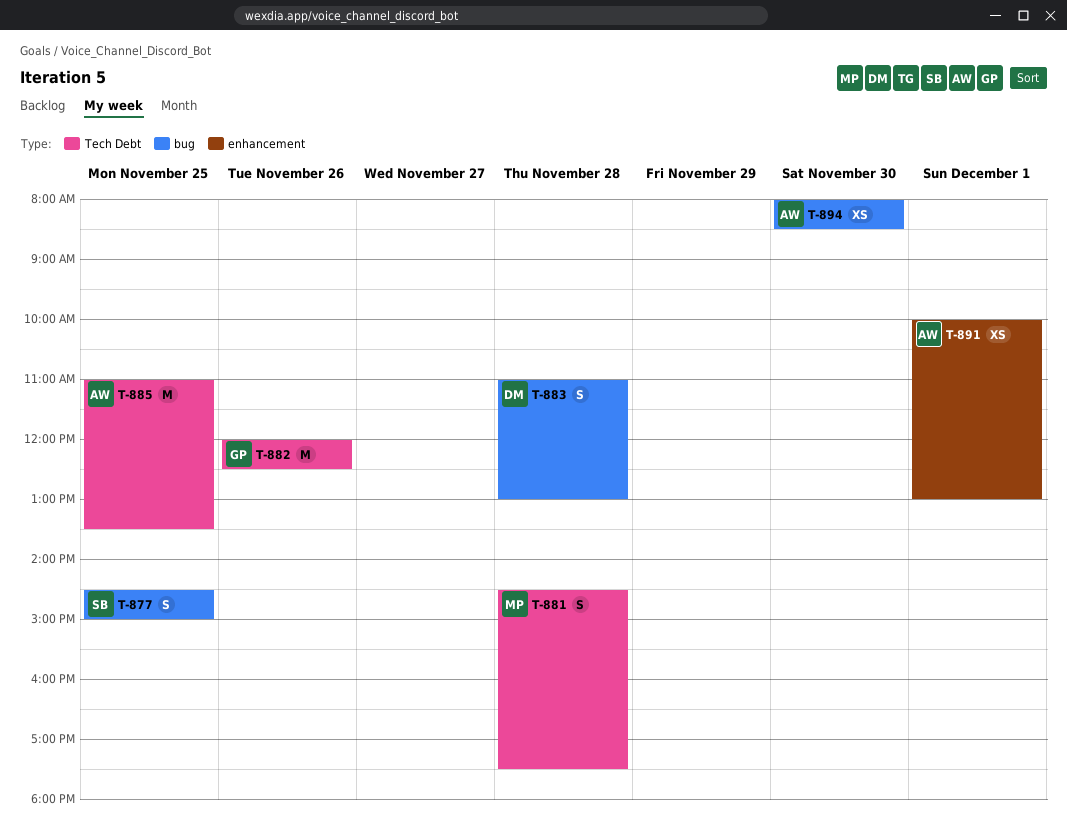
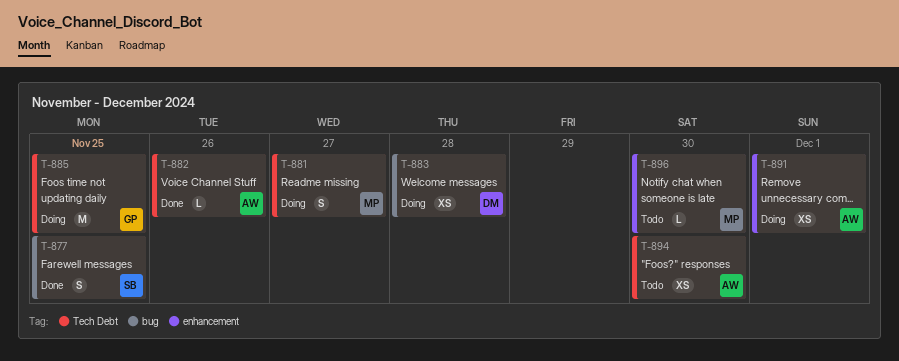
T-881, day: Nov 28 -> Nov 27
T-882, owner: GP -> AW
T-882, estimate: M -> L
T-883, estimate: S -> XS
T-885, owner: AW -> GP
T-894, label: bug -> Tech Debt
T-896: none -> present

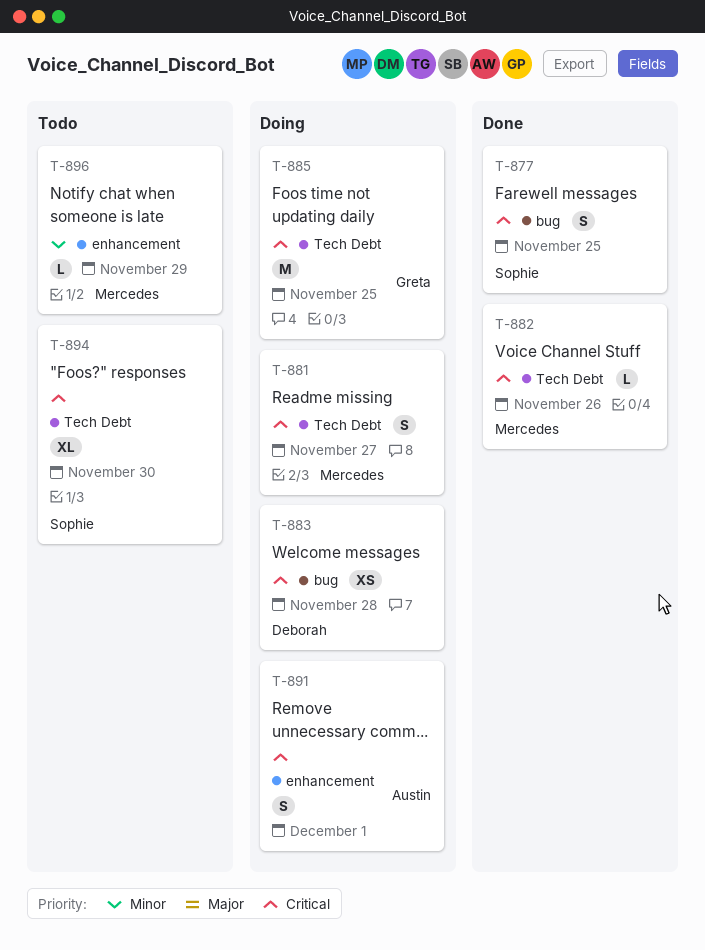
T-882, owner: Austin -> Mercedes
T-891, estimate: XS -> S
T-894, owner: Austin -> Sophie
T-894, estimate: XS -> XL
T-896, day: Nov 30 -> Nov 29

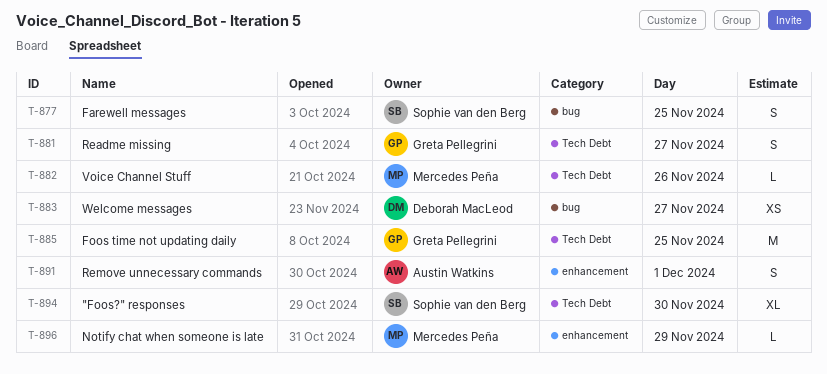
T-881, owner: Mercedes Peña -> Greta Pellegrini
T-883, day: Nov 28 -> Nov 27

